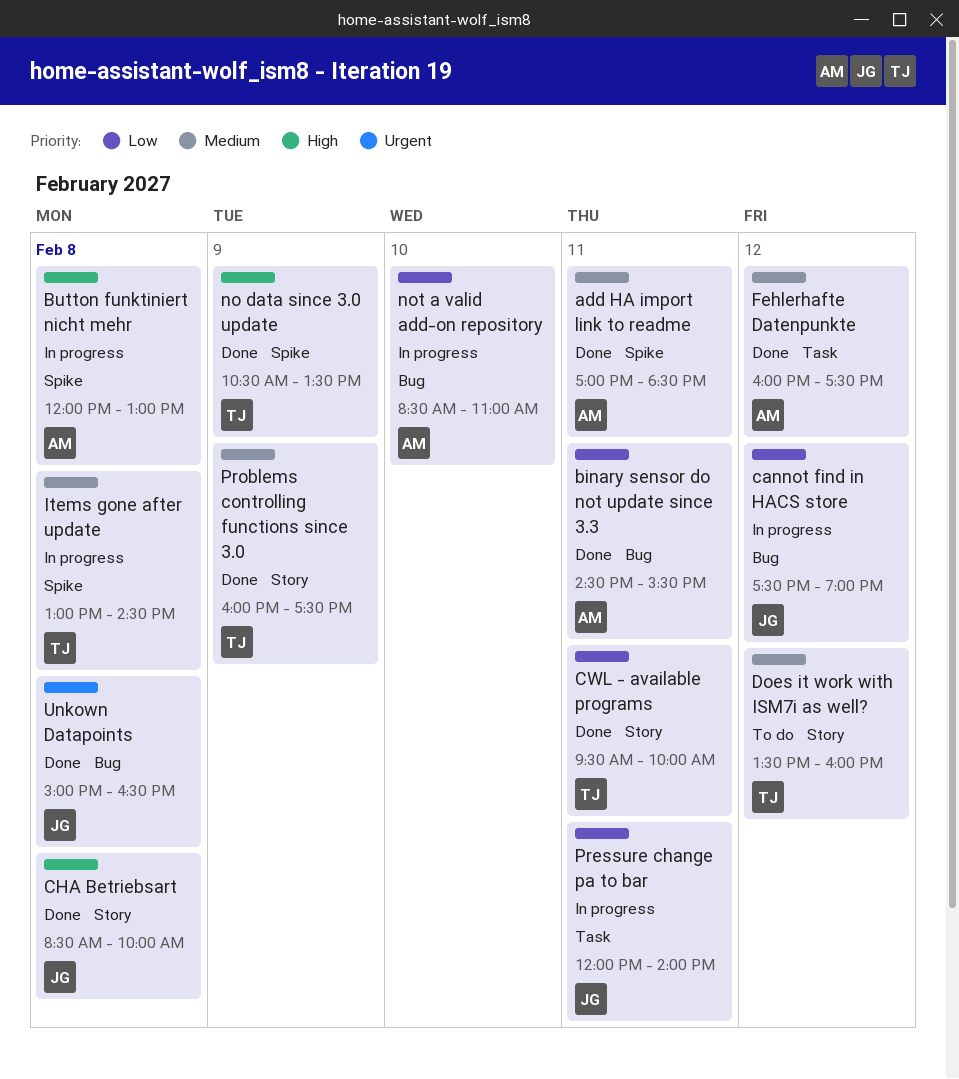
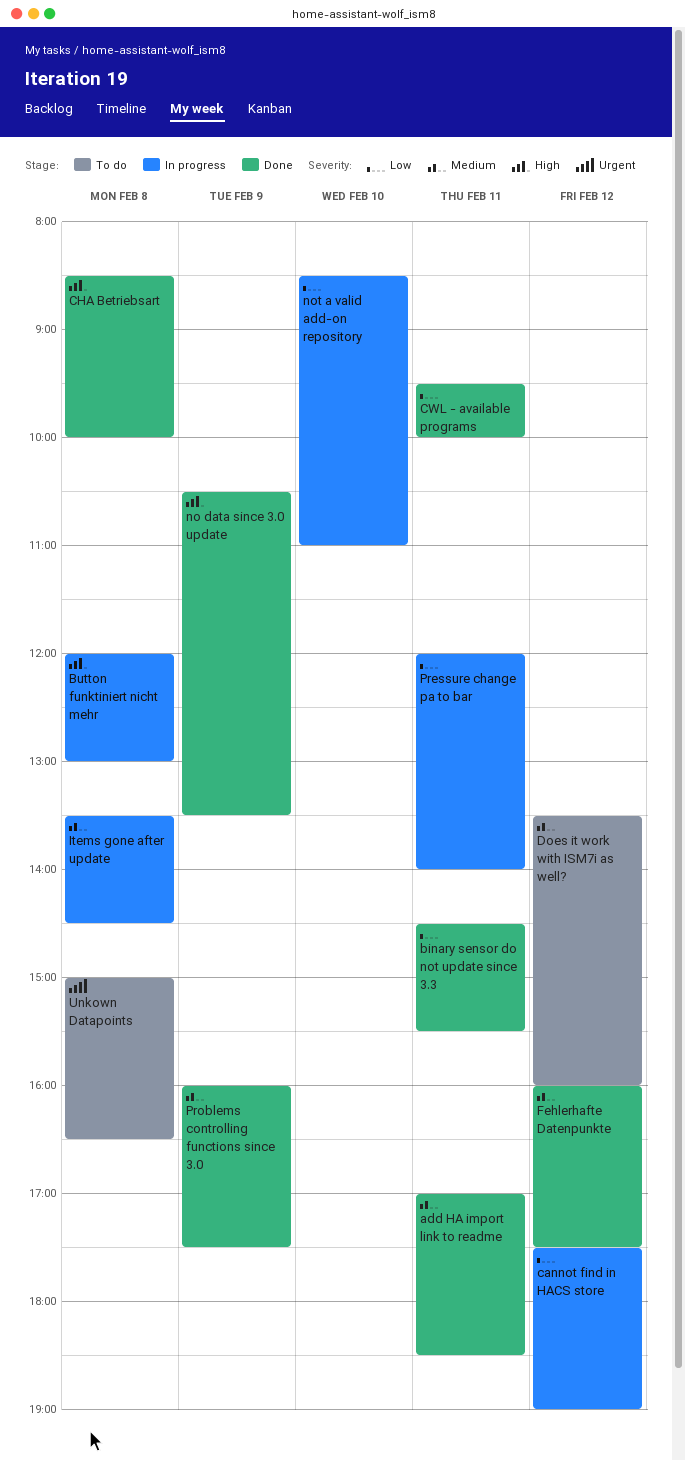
Items gone after update, begins: 13:00 -> 13:30
Unkown Datapoints, status: Done -> To do

